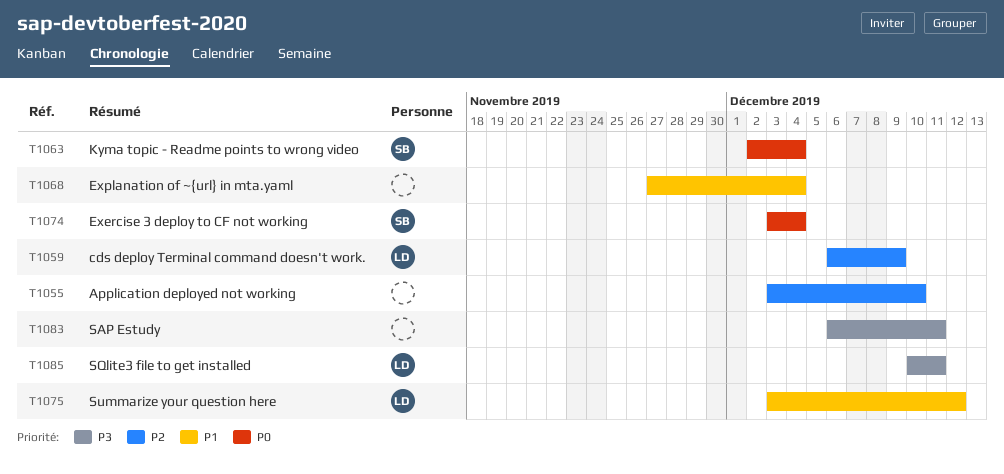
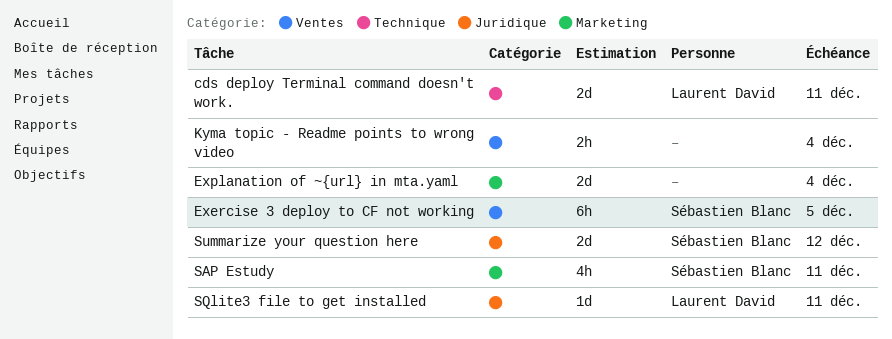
Application deployed not working: present -> none
cds deploy Terminal command doesn't work., due: Dec 9 -> Dec 11
Exercise 3 deploy to CF not working, due: Dec 4 -> Dec 5
Kyma topic - Readme points to wrong video, owner: Sébastien Blanc -> none
SAP Estudy, owner: none -> Sébastien Blanc
Summarize your question here, owner: Laurent David -> Sébastien Blanc

